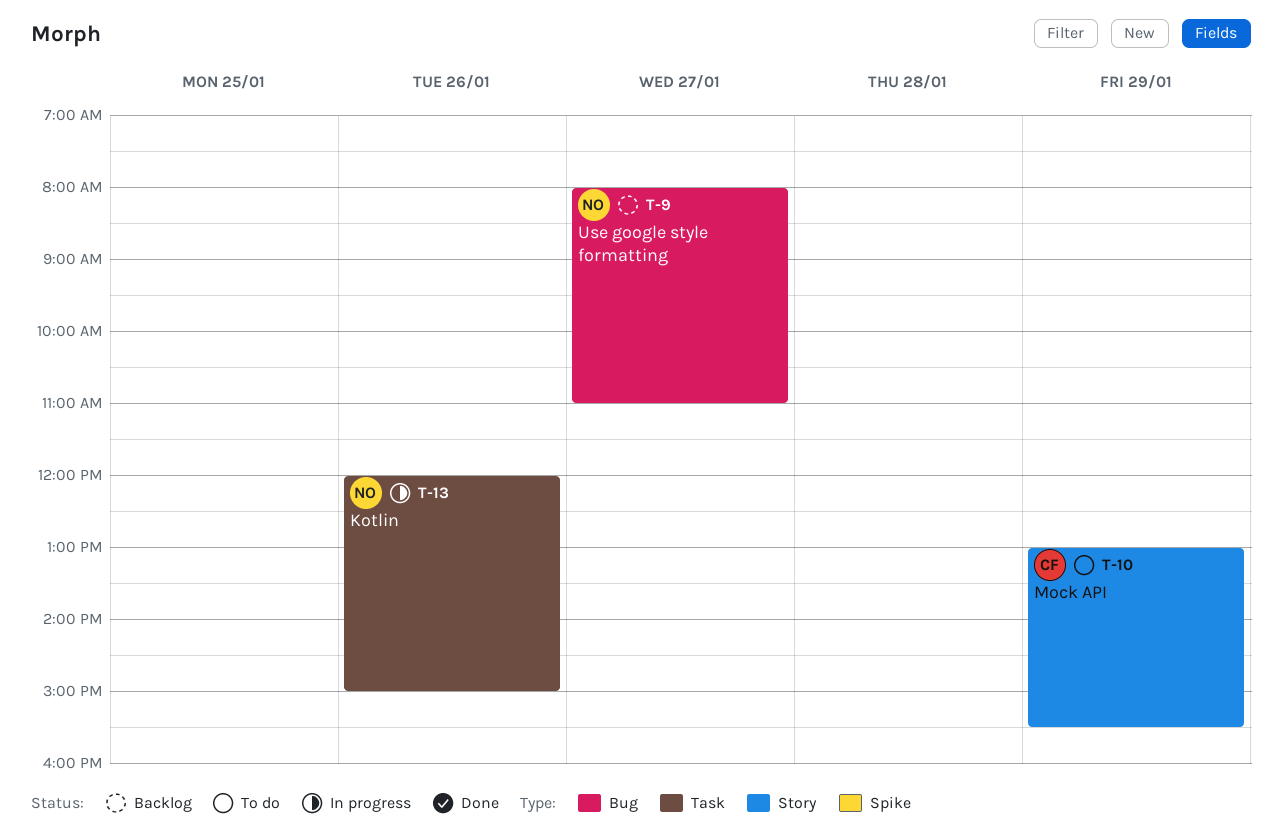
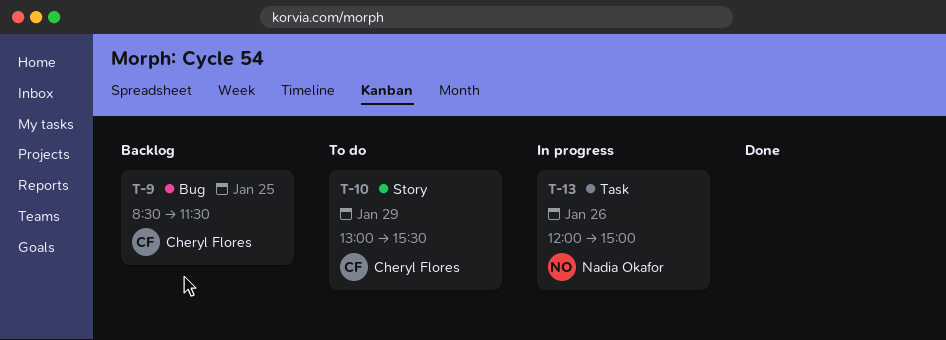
T-9, owner: Nadia Okafor -> Cheryl Flores
T-9, day: Jan 27 -> Jan 25
T-9, begins: 08:00 -> 08:30
T-9, ends: 11:00 -> 11:30

